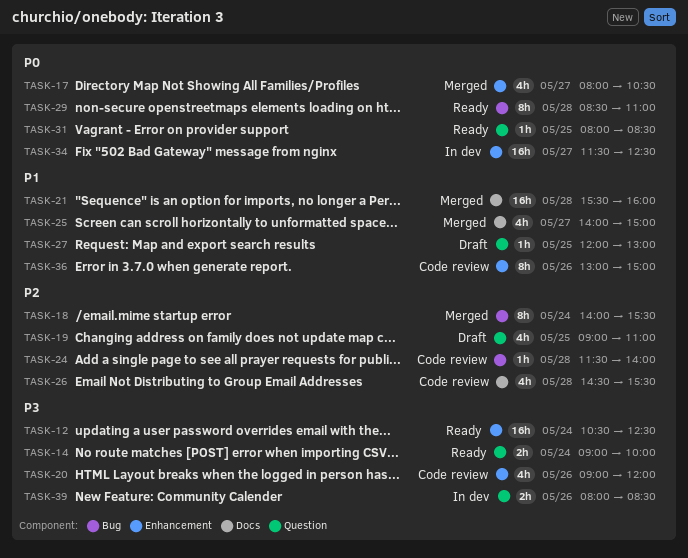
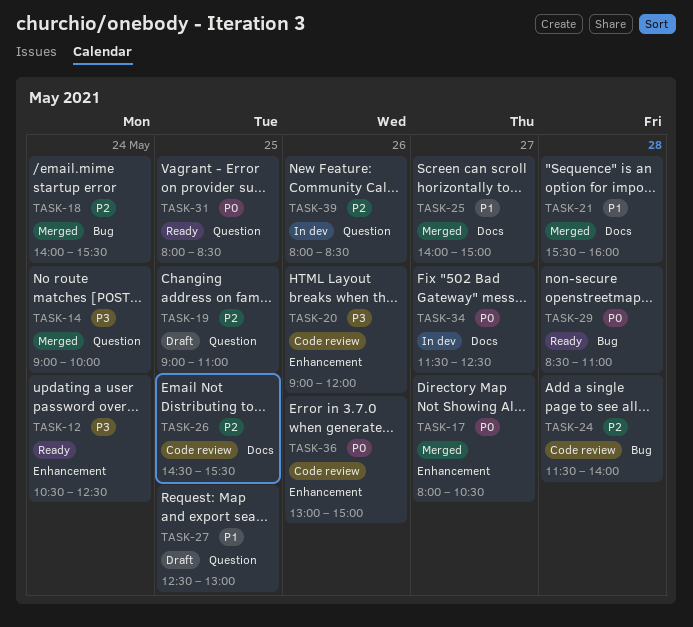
TASK-14, status: Ready -> Merged
TASK-26, day: May 28 -> May 25
TASK-27, begins: 12:00 -> 12:30
TASK-34, label: Enhancement -> Docs
TASK-36, priority: P1 -> P0
TASK-39, priority: P3 -> P2

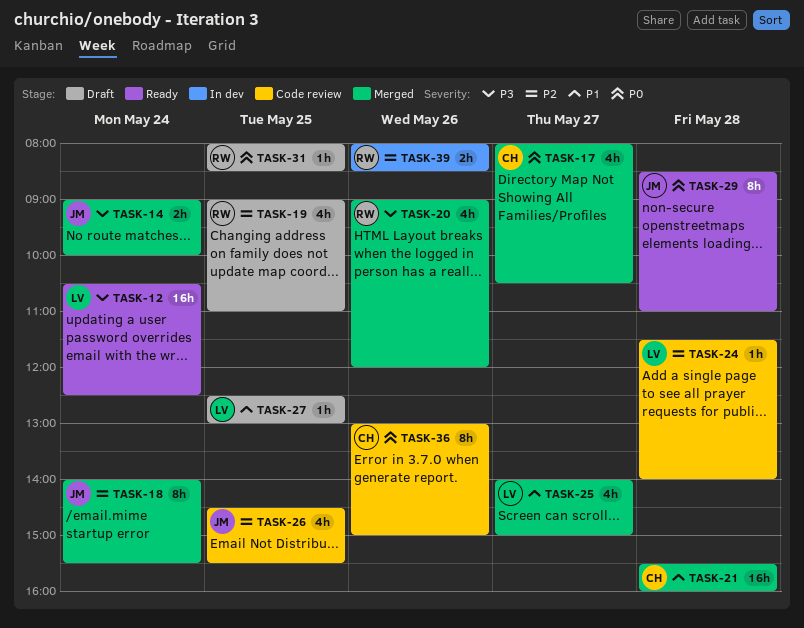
TASK-20, status: Code review -> Merged
TASK-31, status: Ready -> Draft
TASK-34: present -> none

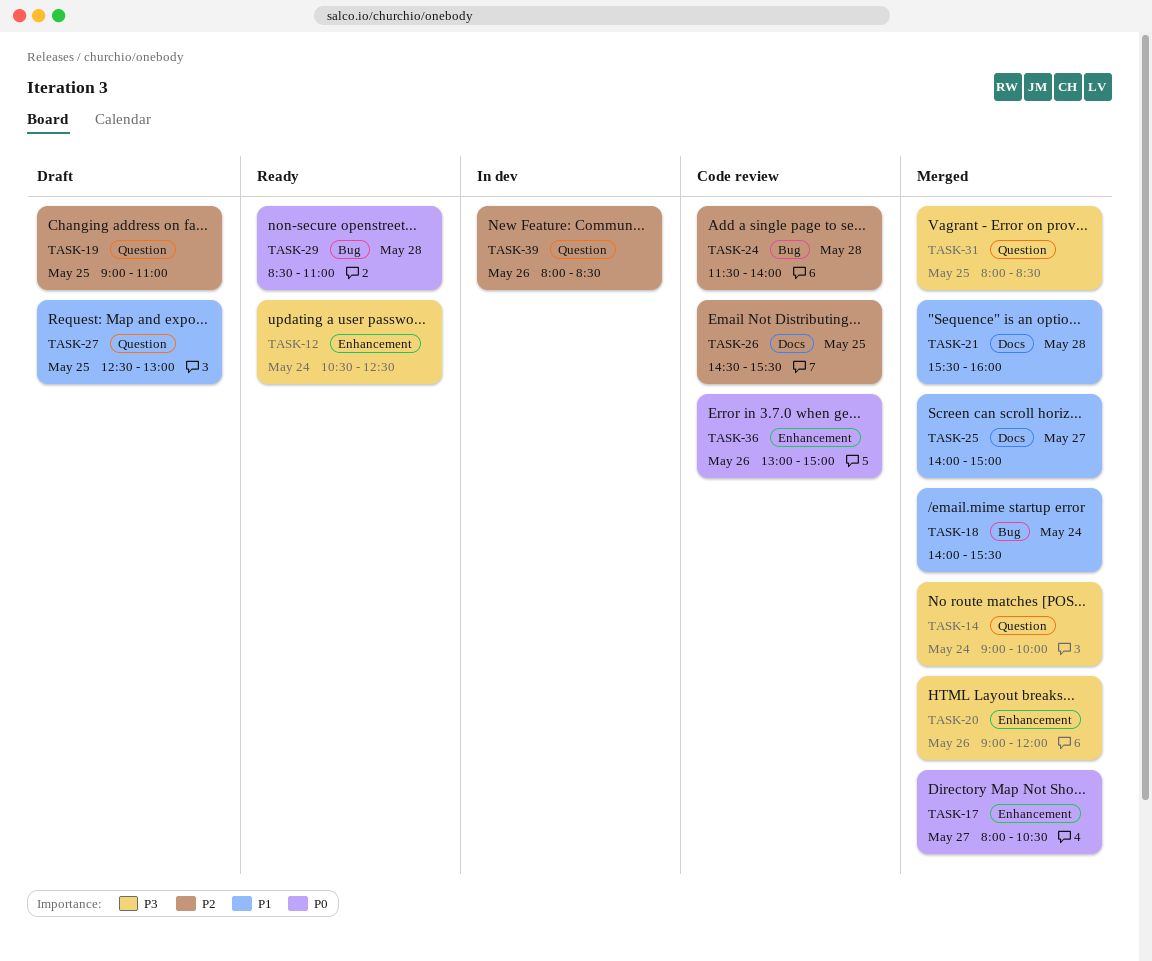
TASK-18, priority: P2 -> P1
TASK-31, status: Draft -> Merged
TASK-31, priority: P0 -> P3

